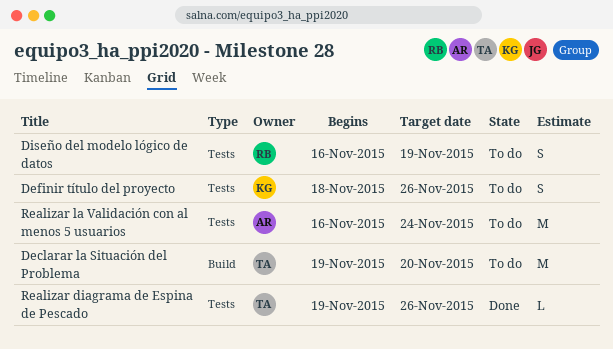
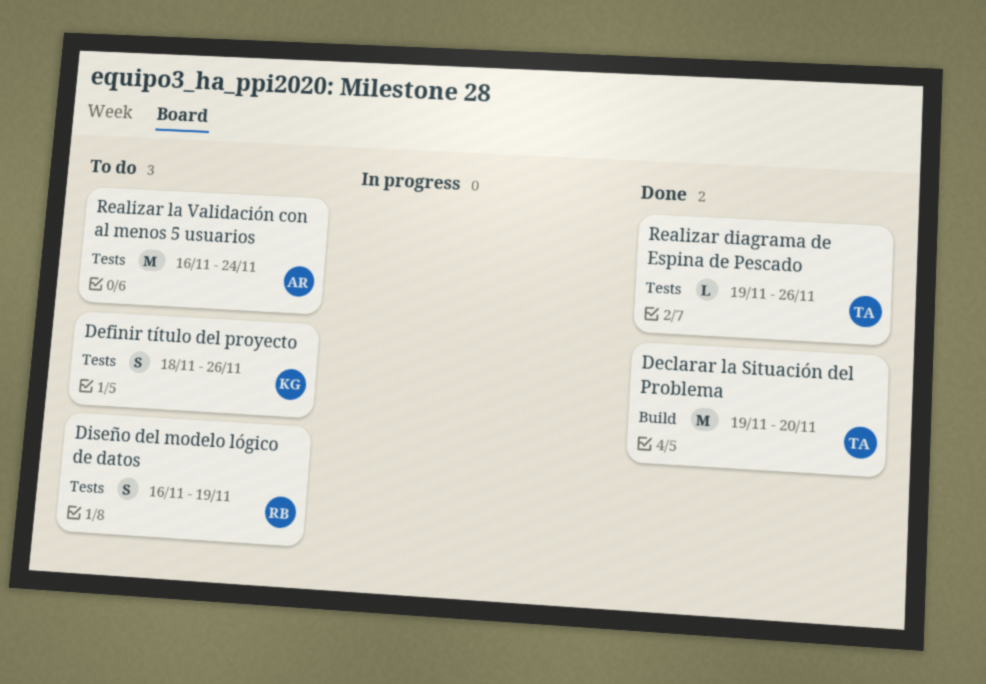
Declarar la Situación del Problema, status: To do -> Done

